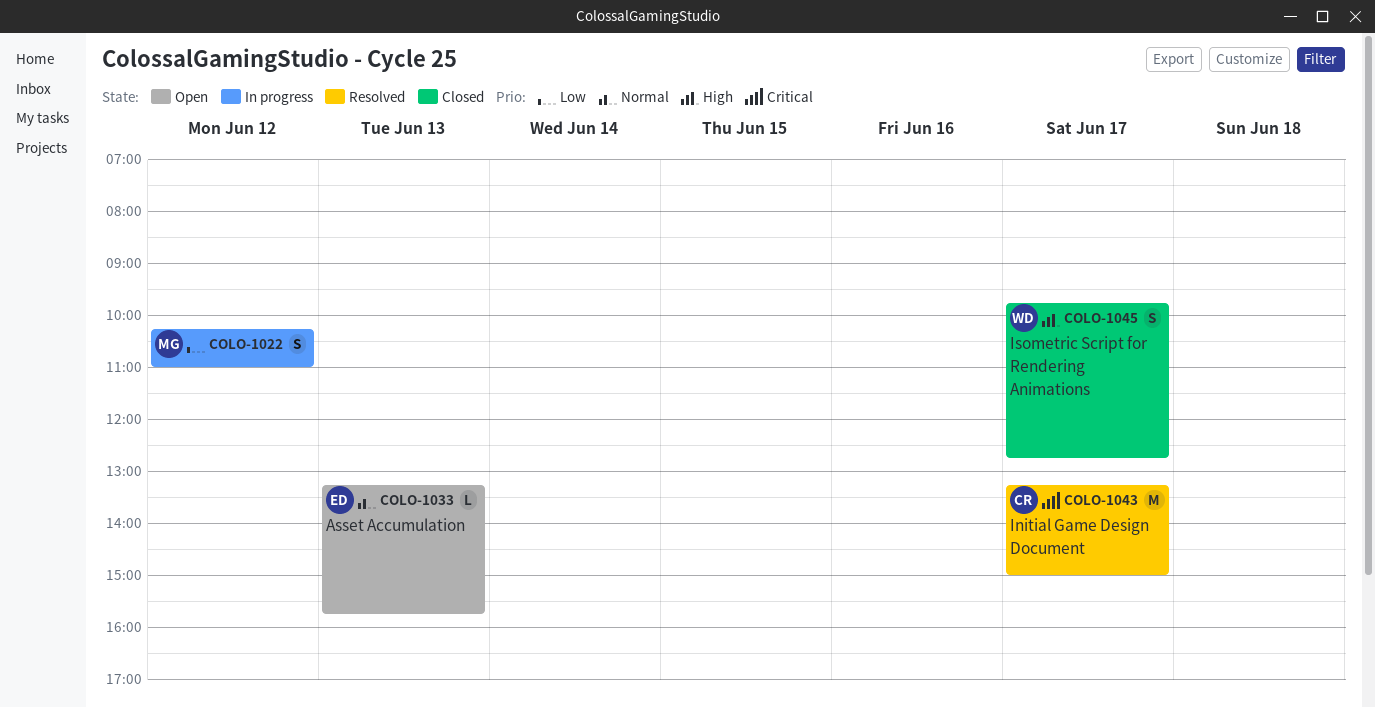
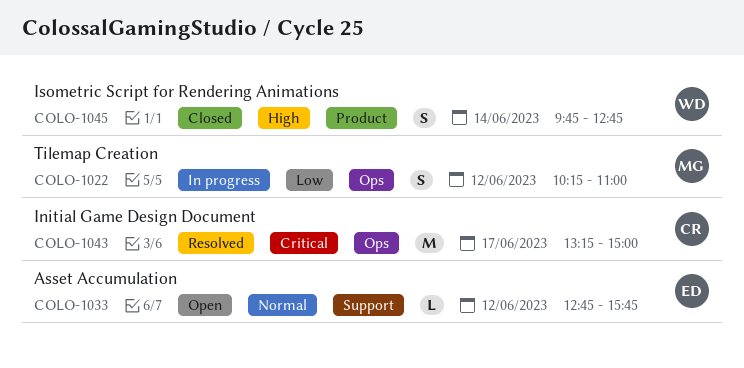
COLO-1033, day: Jun 13 -> Jun 12
COLO-1033, begins: 13:15 -> 12:45
COLO-1045, day: Jun 17 -> Jun 14

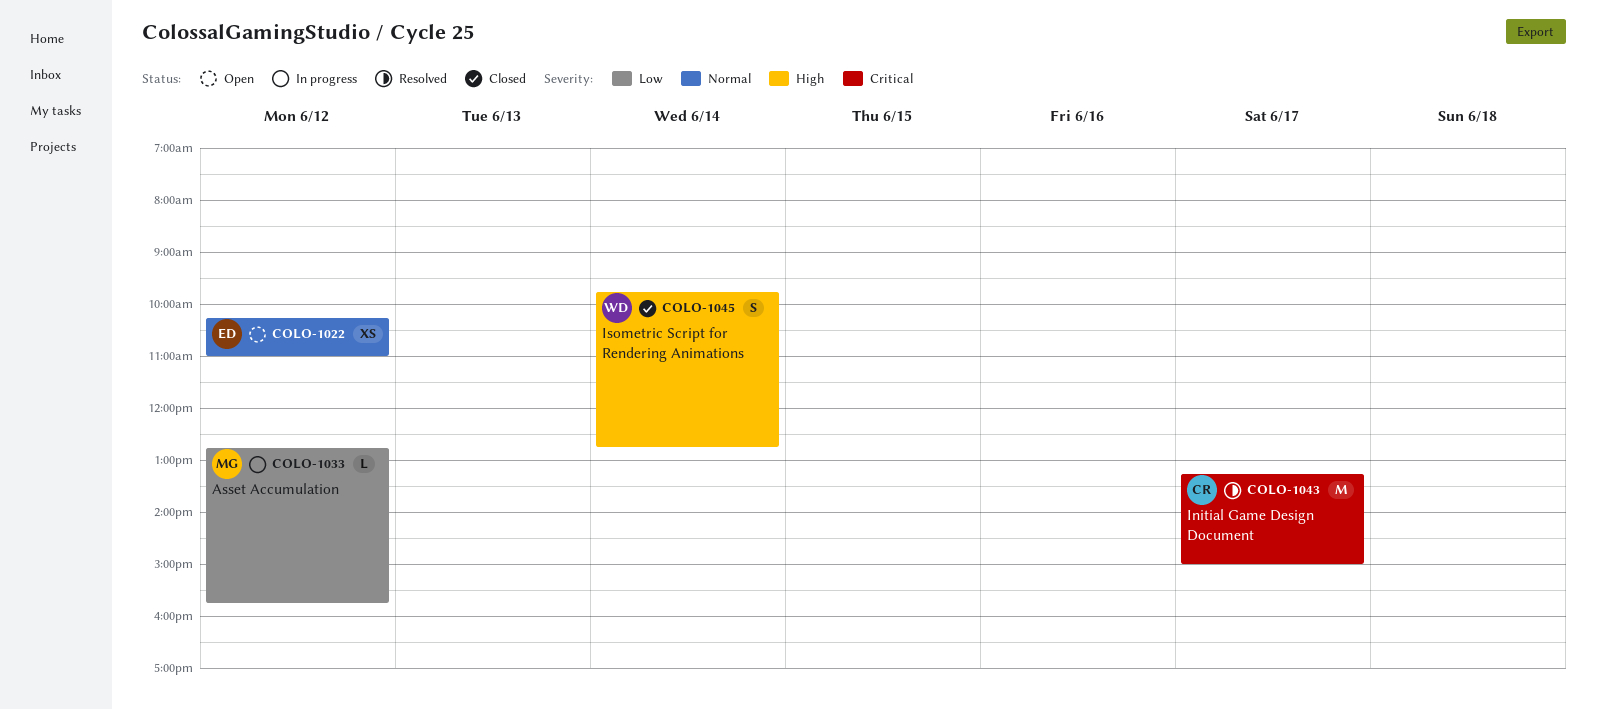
COLO-1022, status: In progress -> Open
COLO-1022, owner: MG -> ED
COLO-1022, priority: Low -> Normal
COLO-1022, estimate: S -> XS
COLO-1033, status: Open -> In progress
COLO-1033, owner: ED -> MG
COLO-1033, priority: Normal -> Low

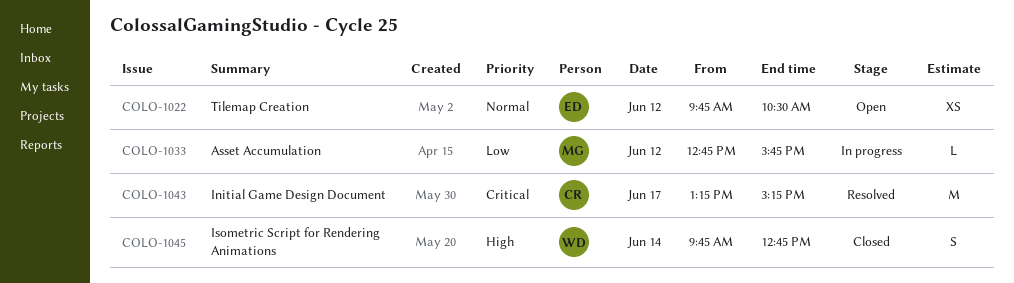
COLO-1022, begins: 10:15 -> 09:45
COLO-1022, ends: 11:00 -> 10:30
COLO-1043, ends: 15:00 -> 15:15

